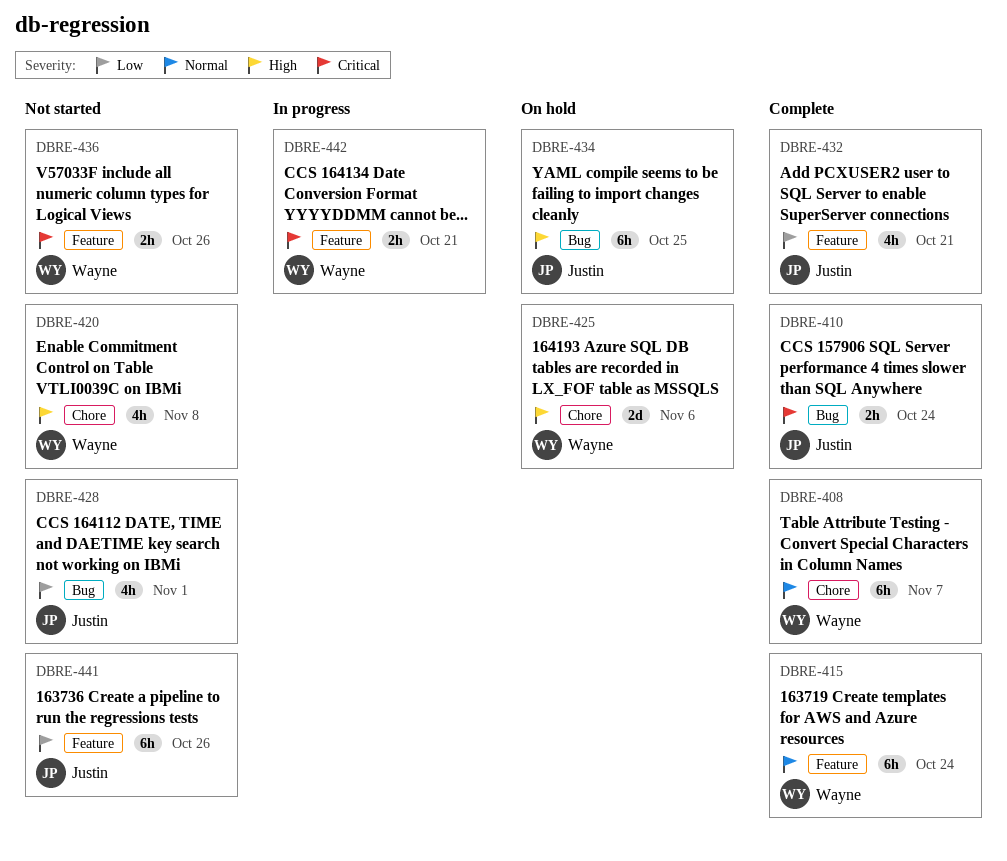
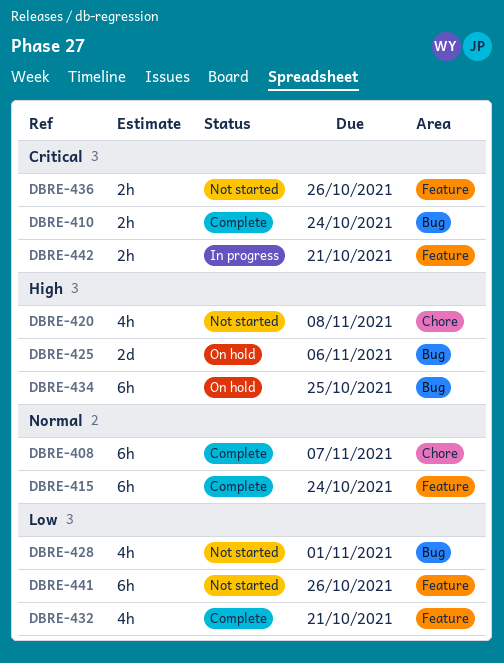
DBRE-425, label: Chore -> Bug

